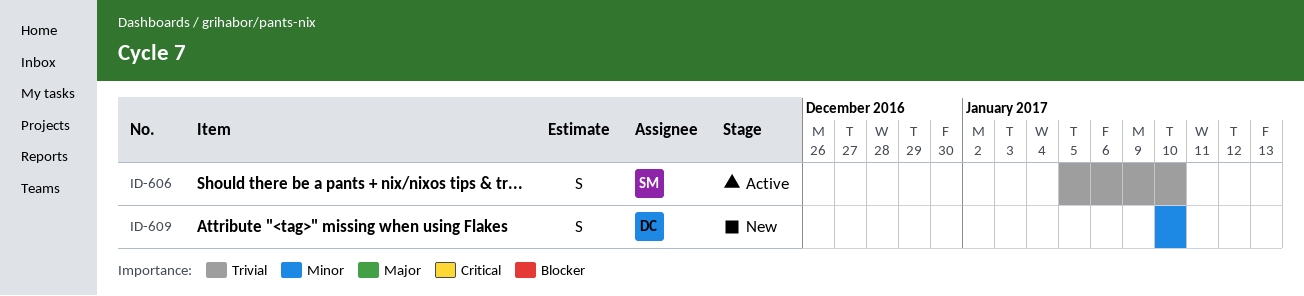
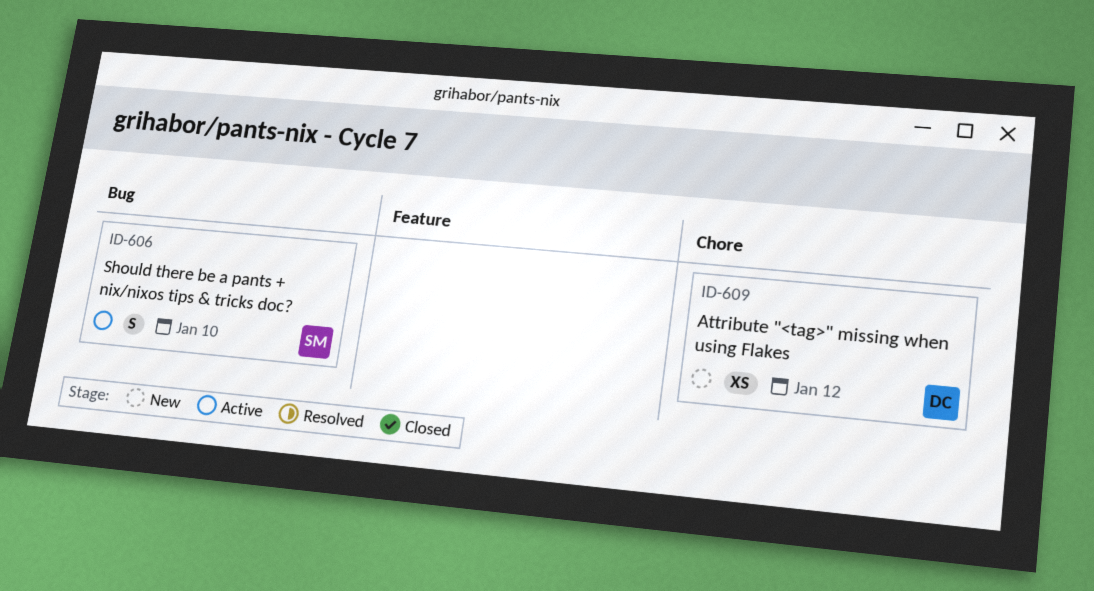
ID-609, estimate: S -> XS
ID-609, due: Jan 10 -> Jan 12

